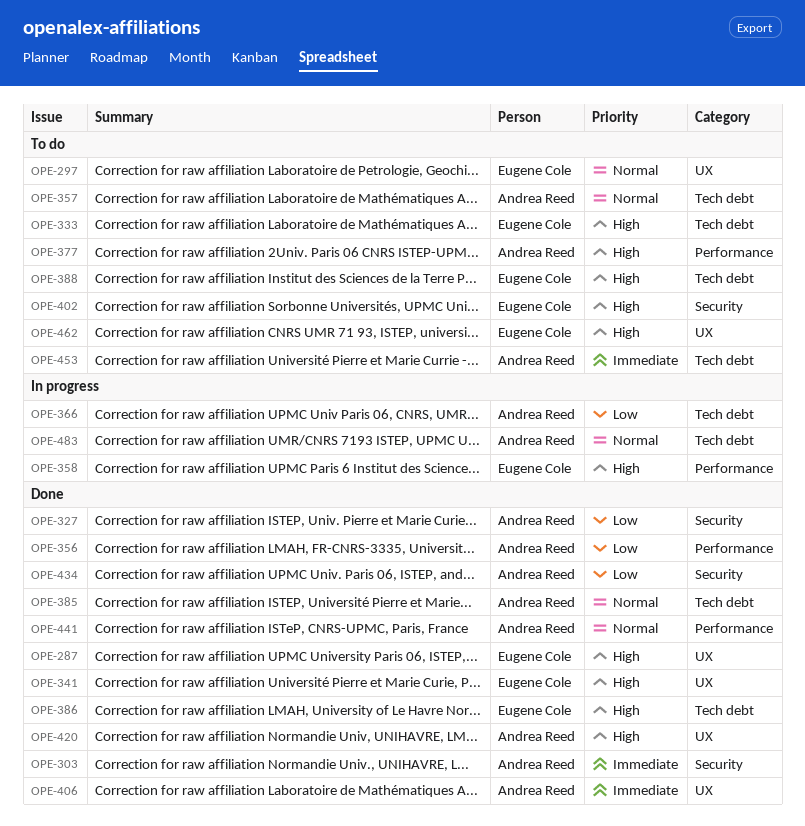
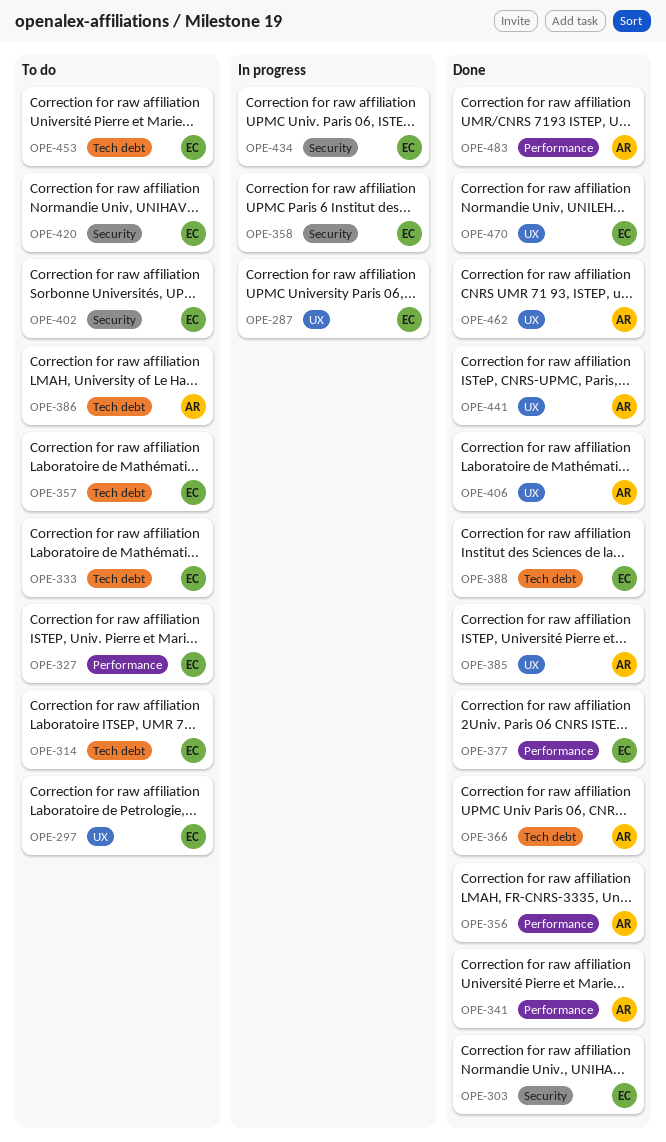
OPE-287, status: Done -> In progress
OPE-303, owner: Andrea Reed -> Eugene Cole
OPE-314: none -> present
OPE-327, status: Done -> To do
OPE-327, owner: Andrea Reed -> Eugene Cole
OPE-327, label: Security -> Performance
OPE-341, owner: Eugene Cole -> Andrea Reed
OPE-341, label: UX -> Performance
OPE-357, owner: Andrea Reed -> Eugene Cole
OPE-358, label: Performance -> Security
OPE-366, status: In progress -> Done
OPE-377, status: To do -> Done
OPE-377, owner: Andrea Reed -> Eugene Cole
OPE-385, label: Tech debt -> UX
OPE-386, status: Done -> To do
OPE-386, owner: Eugene Cole -> Andrea Reed
OPE-388, status: To do -> Done
OPE-420, status: Done -> To do
OPE-420, owner: Andrea Reed -> Eugene Cole
OPE-420, label: UX -> Security
OPE-434, status: Done -> In progress
OPE-434, owner: Andrea Reed -> Eugene Cole
OPE-441, label: Performance -> UX
OPE-453, owner: Andrea Reed -> Eugene Cole
OPE-462, status: To do -> Done
OPE-462, owner: Eugene Cole -> Andrea Reed
OPE-470: none -> present
OPE-483, status: In progress -> Done
OPE-483, label: Tech debt -> Performance

